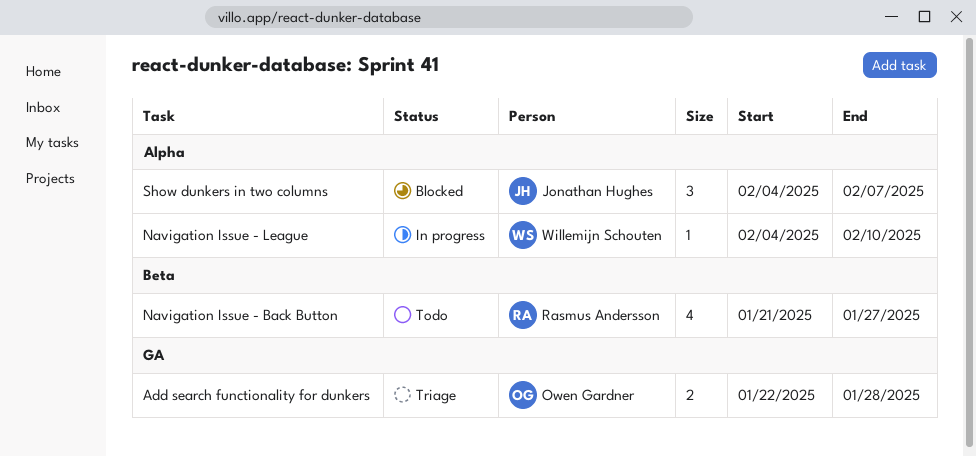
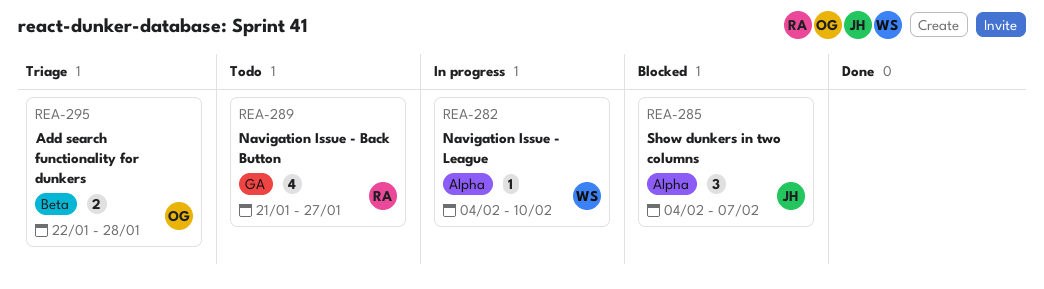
Add search functionality for dunkers, label: GA -> Beta
Navigation Issue - Back Button, label: Beta -> GA

